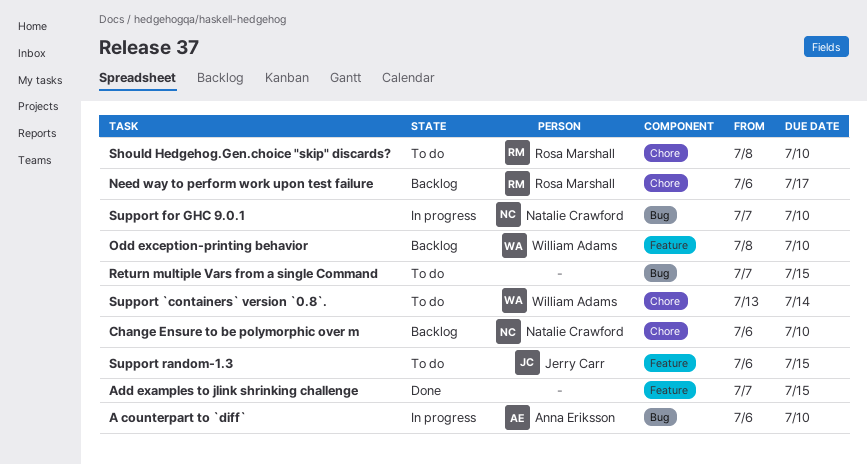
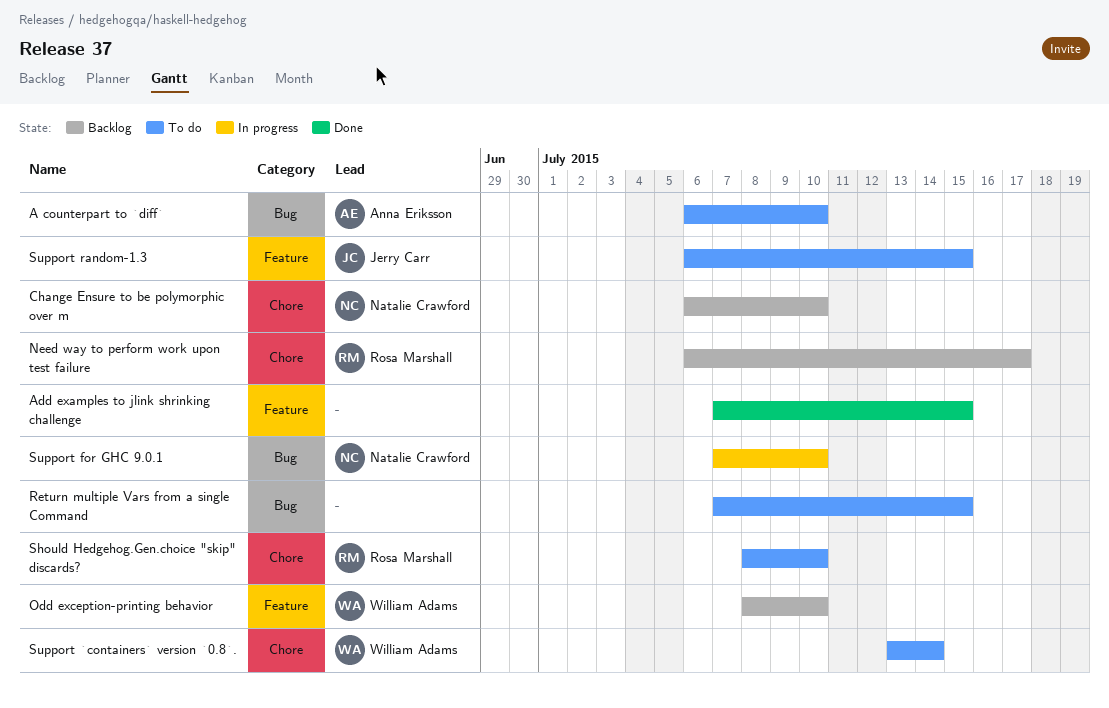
A counterpart to `diff`, status: In progress -> To do

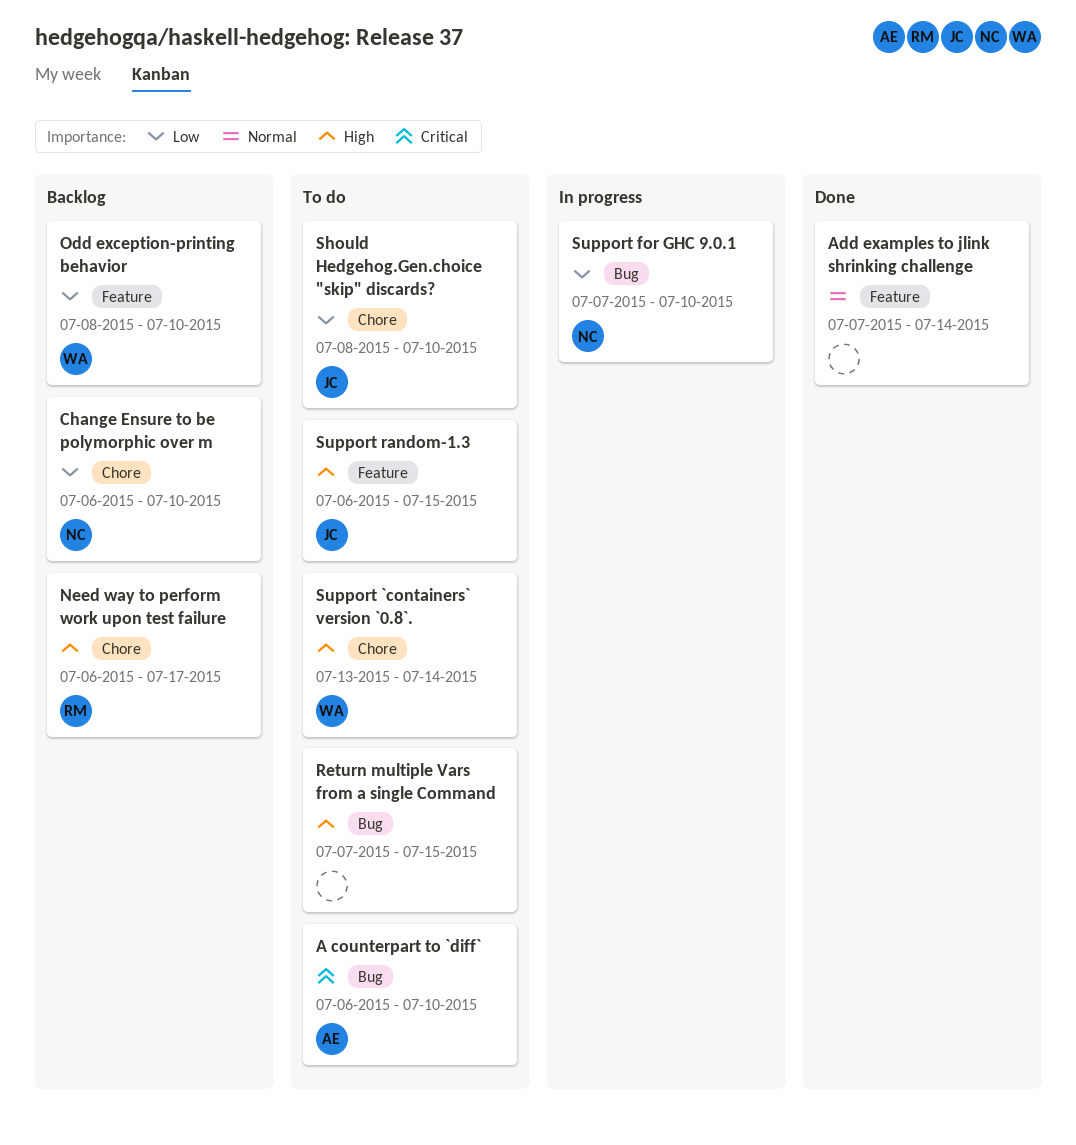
Add examples to jlink shrinking challenge, due: Jul 15 -> Jul 14
Should Hedgehog.Gen.choice "skip" discards?, owner: Rosa Marshall -> Jerry Carr

